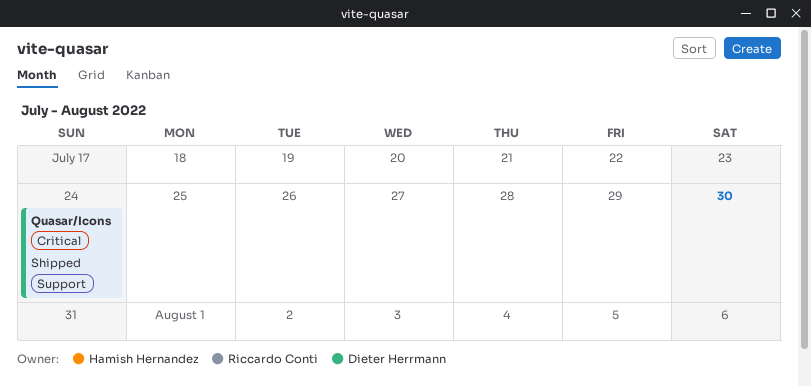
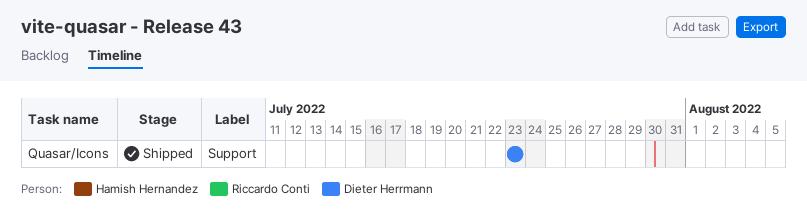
Quasar/Icons, due: Jul 24 -> Jul 23

